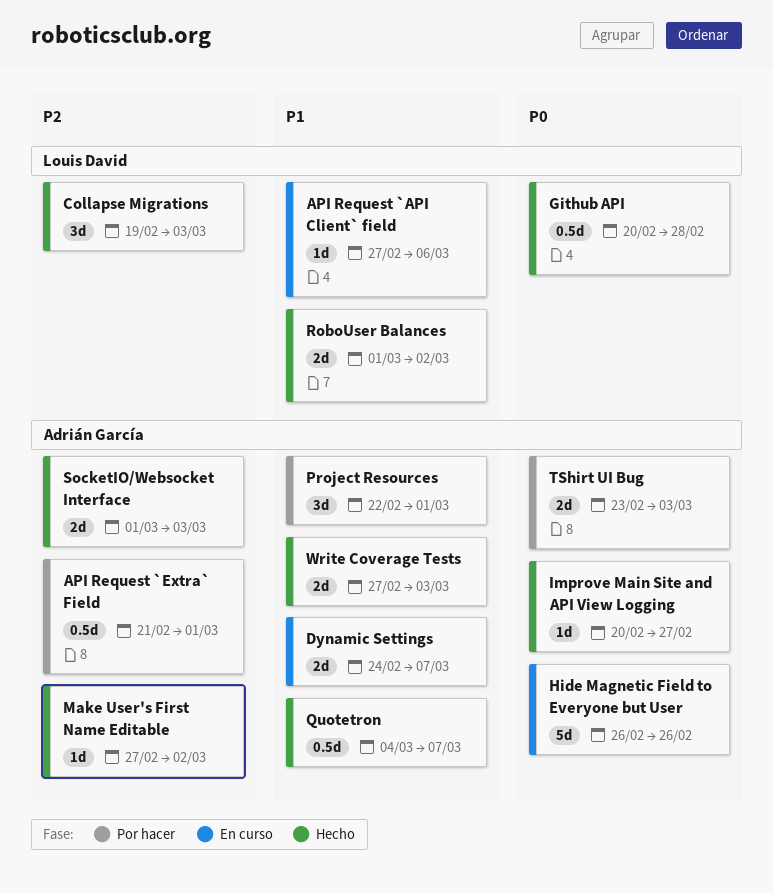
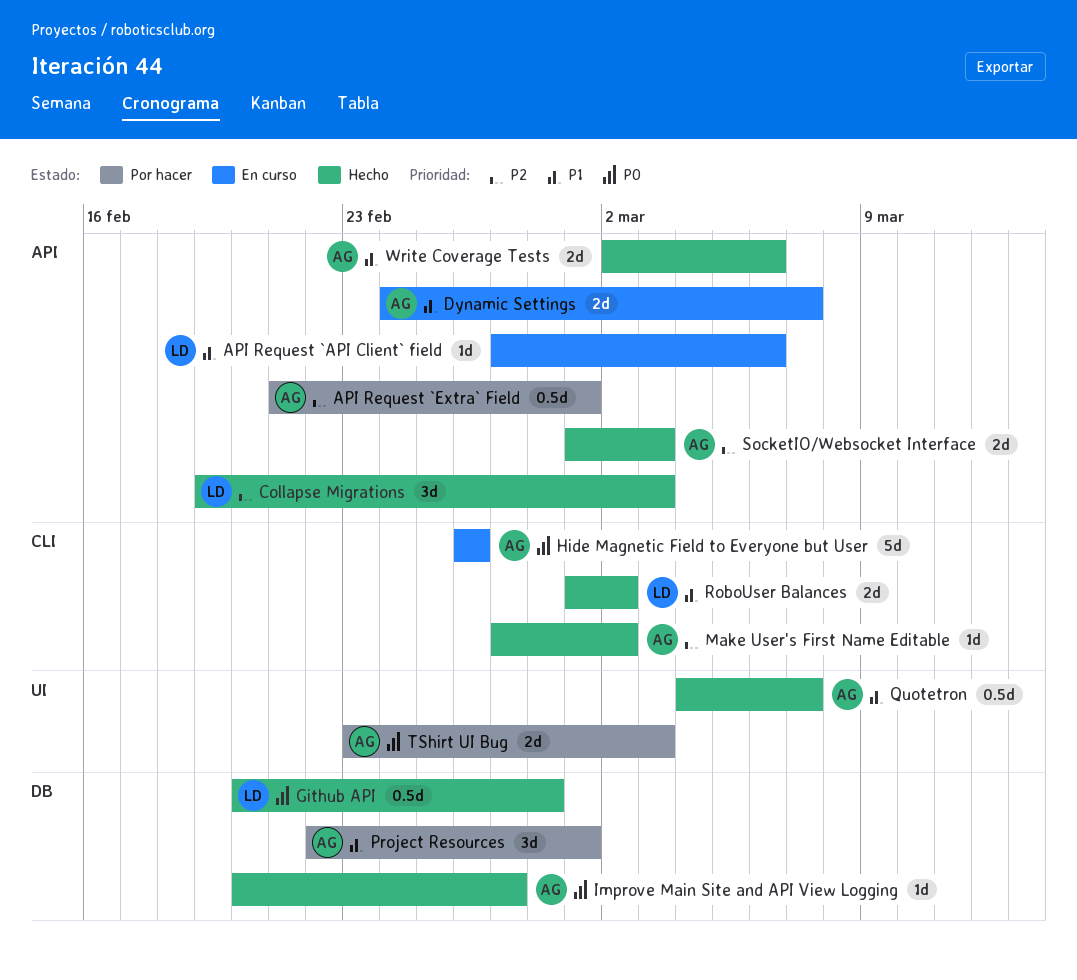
Write Coverage Tests, start: Feb 27 -> Mar 2
Write Coverage Tests, due: Mar 3 -> Mar 6

